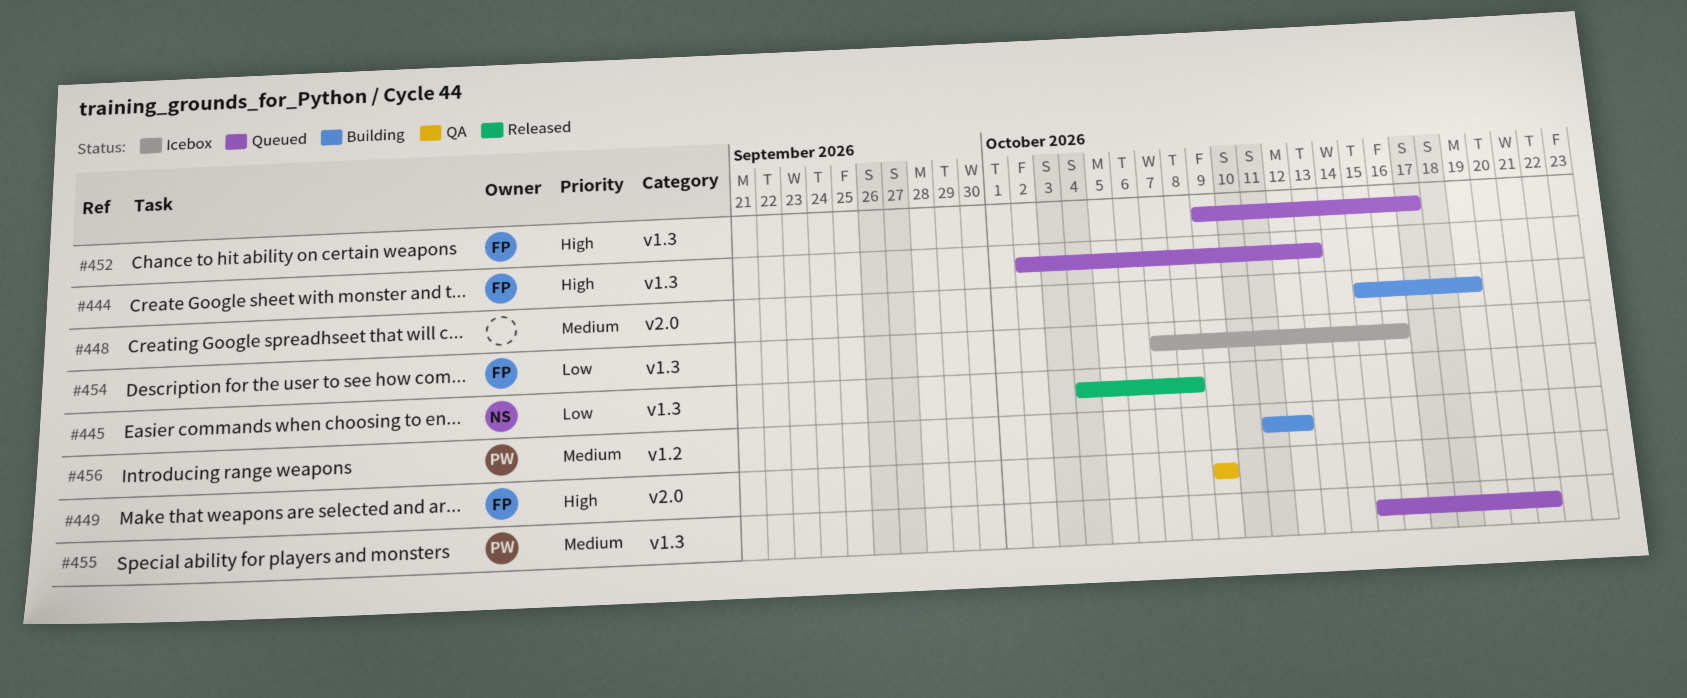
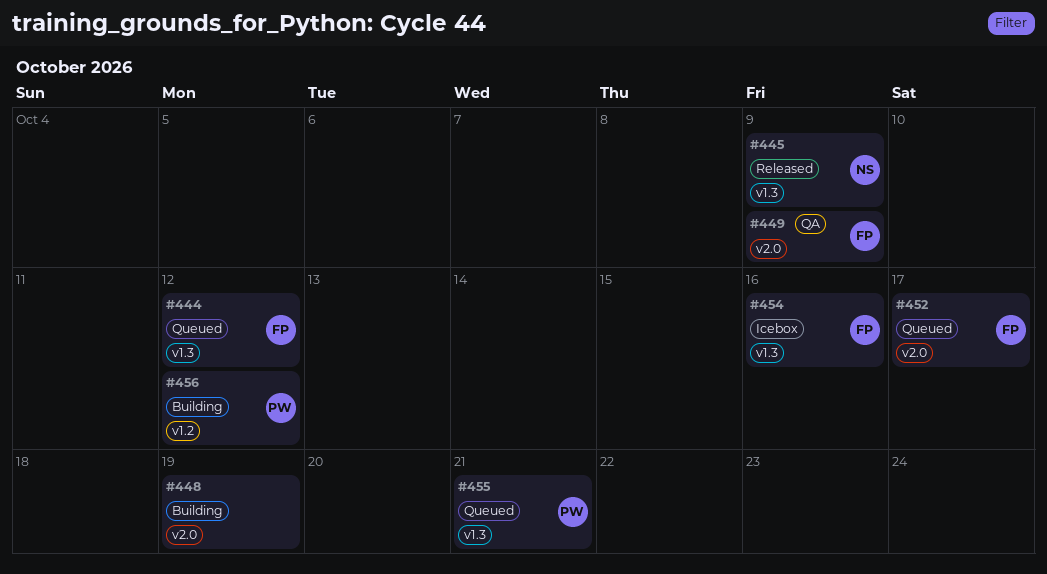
#444, due: Oct 13 -> Oct 12
#445, due: Oct 8 -> Oct 9
#452, label: v1.3 -> v2.0

